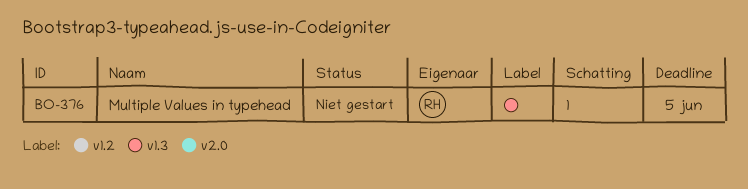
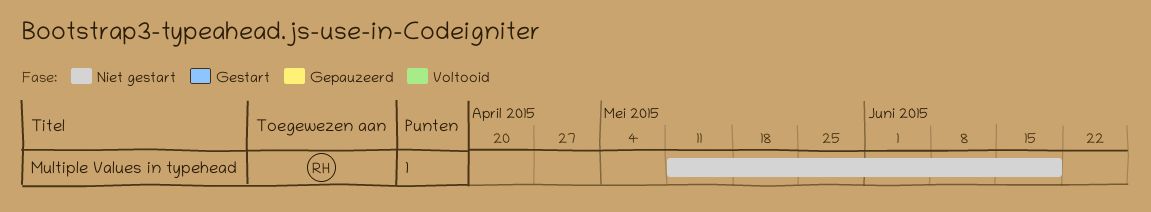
Multiple Values in typehead, due: Jun 5 -> Jun 19

